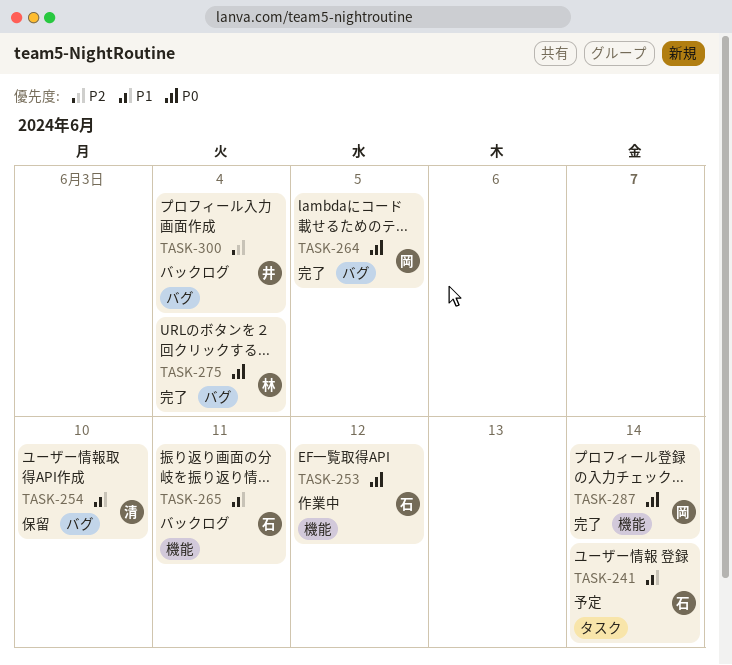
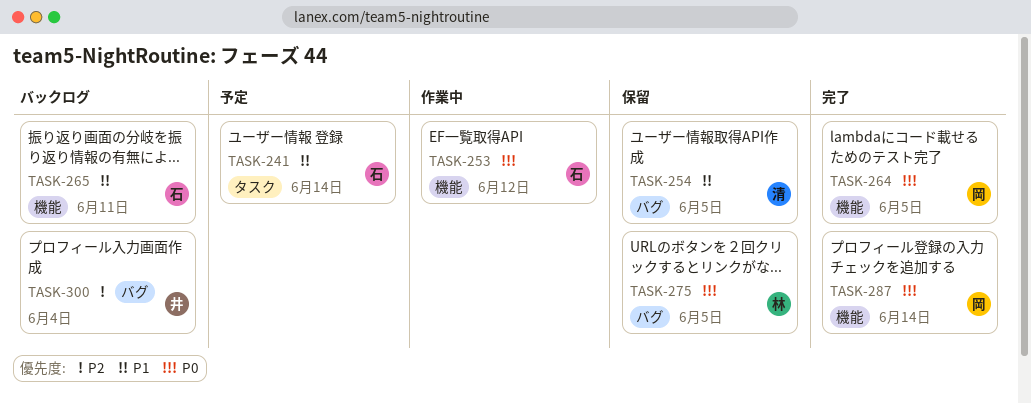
TASK-254, due: Jun 10 -> Jun 5
TASK-264, label: バグ -> 機能
TASK-275, status: 完了 -> 保留
TASK-275, due: Jun 4 -> Jun 5

